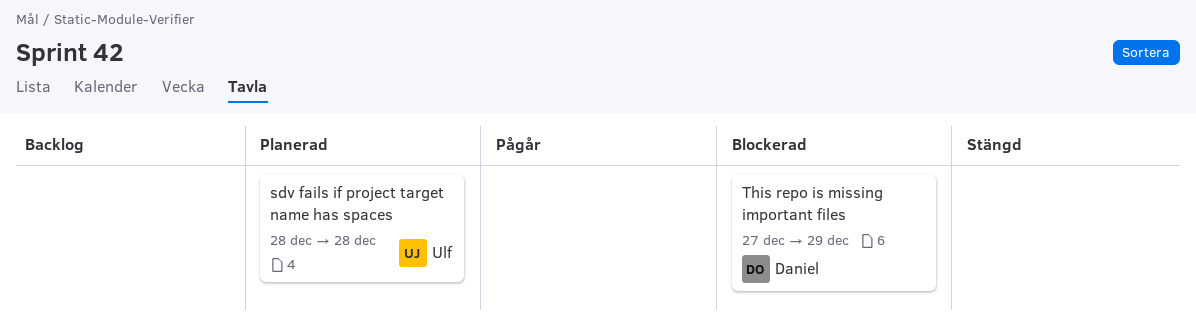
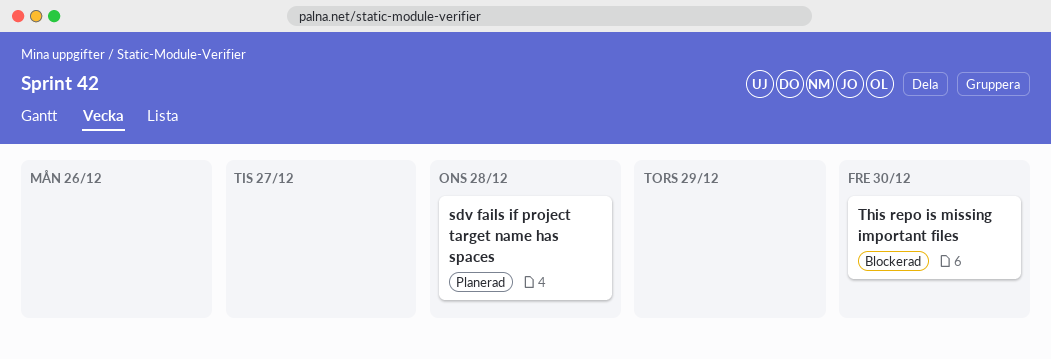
This repo is missing important files, due: Dec 29 -> Dec 30

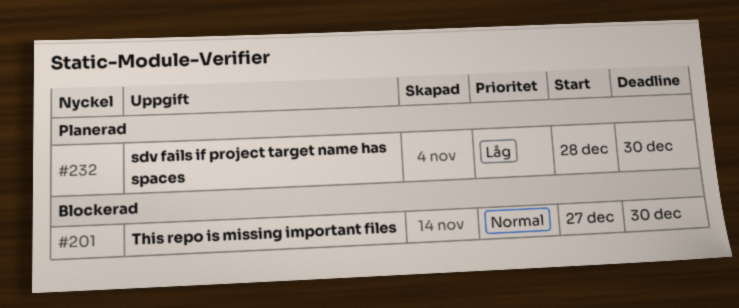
sdv fails if project target name has spaces, due: Dec 28 -> Dec 30

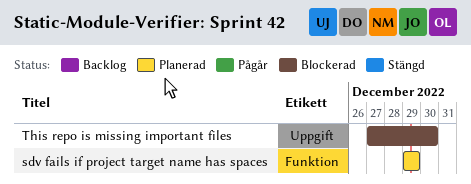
sdv fails if project target name has spaces, start: Dec 28 -> Dec 29
sdv fails if project target name has spaces, due: Dec 30 -> Dec 29

